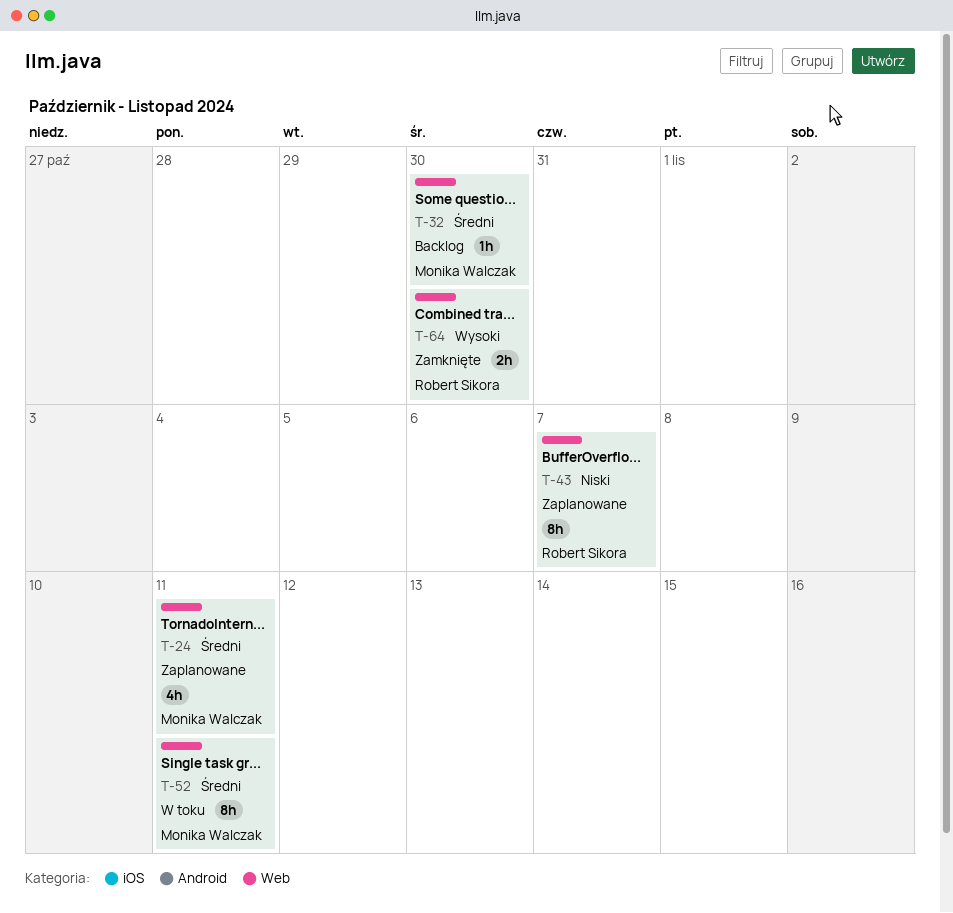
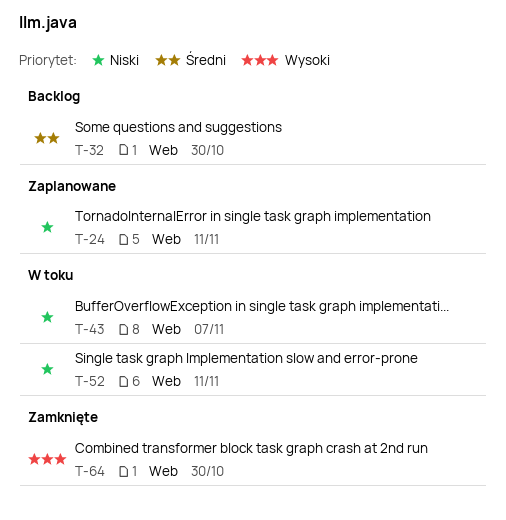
T-24, priority: Średni -> Niski
T-43, status: Zaplanowane -> W toku
T-52, priority: Średni -> Niski

